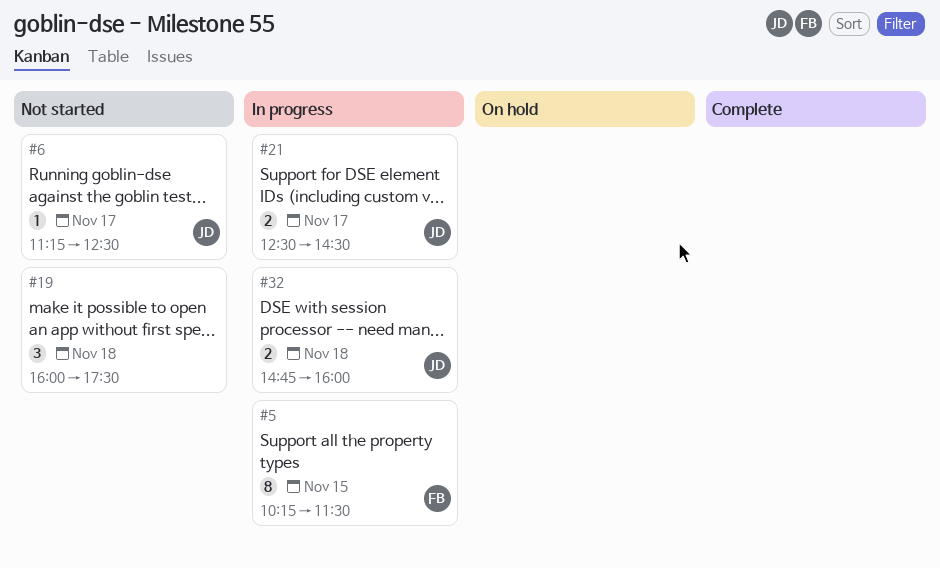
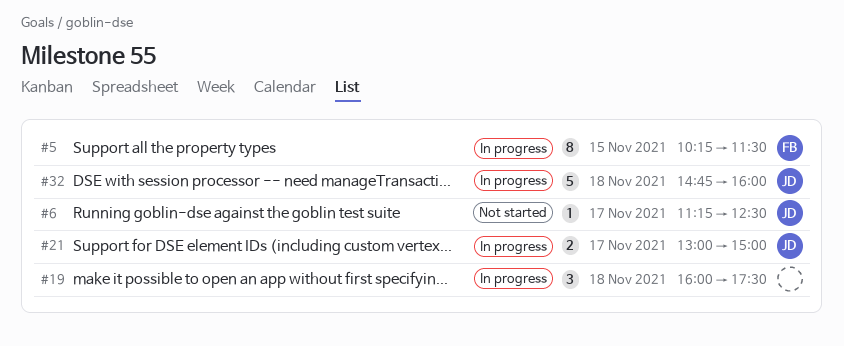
#19, status: Not started -> In progress
#21, begins: 12:30 -> 13:00
#21, ends: 14:30 -> 15:00
#32, estimate: 2 -> 5

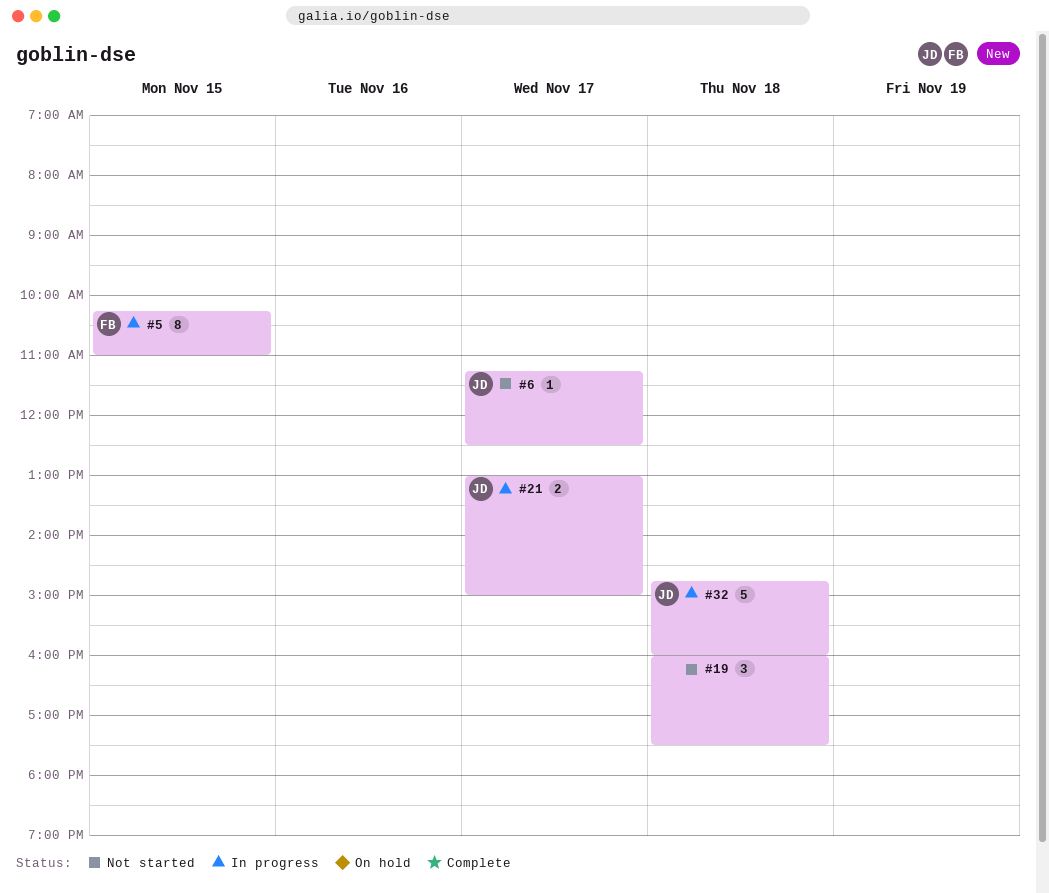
#5, ends: 11:30 -> 11:00
#19, status: In progress -> Not started

